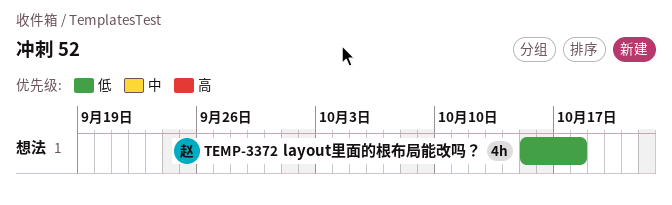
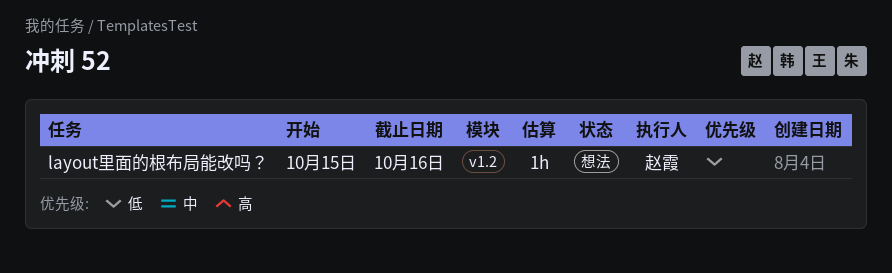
layout里面的根布局能改吗？, estimate: 4h -> 1h
layout里面的根布局能改吗？, due: Oct 18 -> Oct 16

